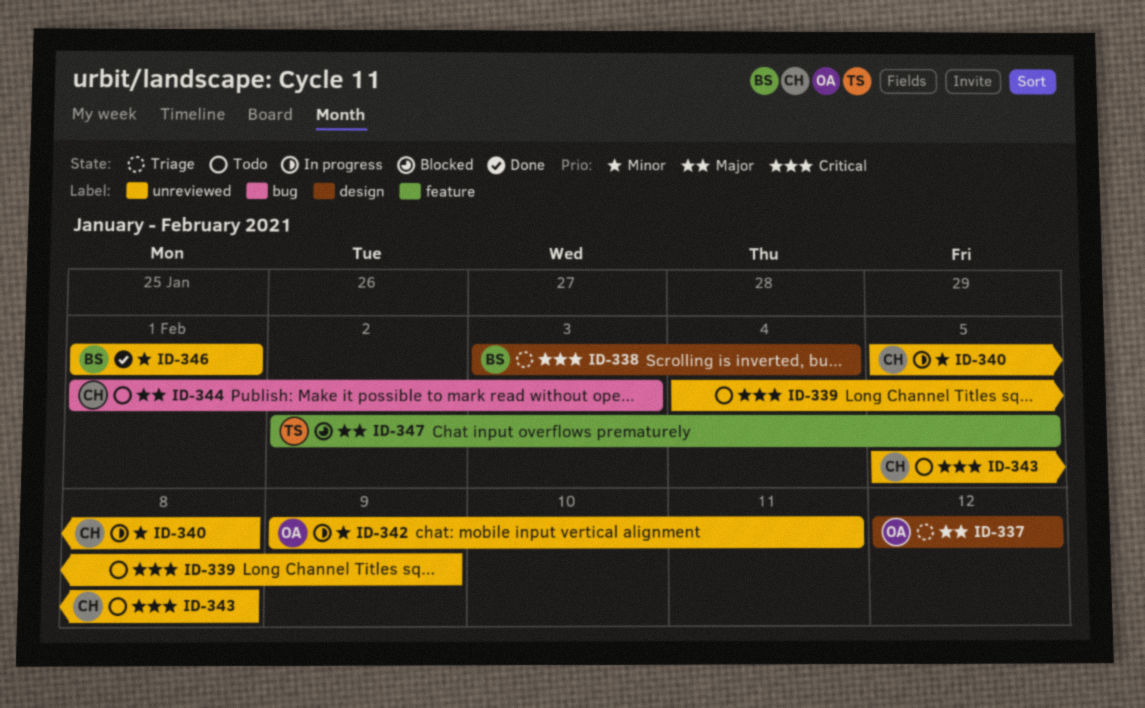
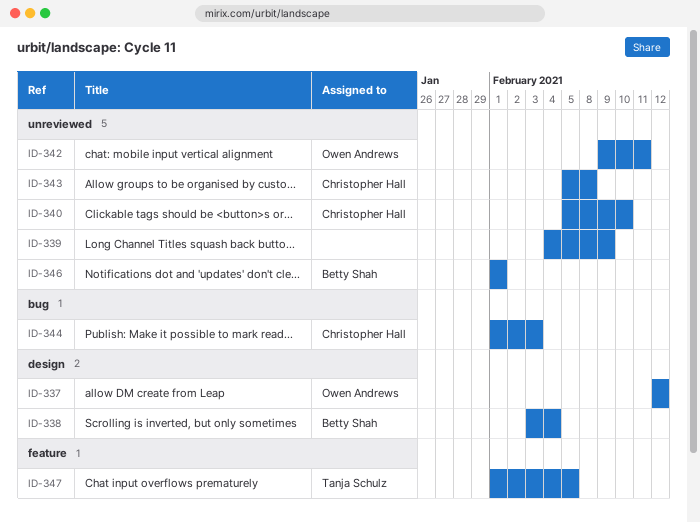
ID-340, due: Feb 8 -> Feb 10
ID-347, start: Feb 2 -> Feb 1

